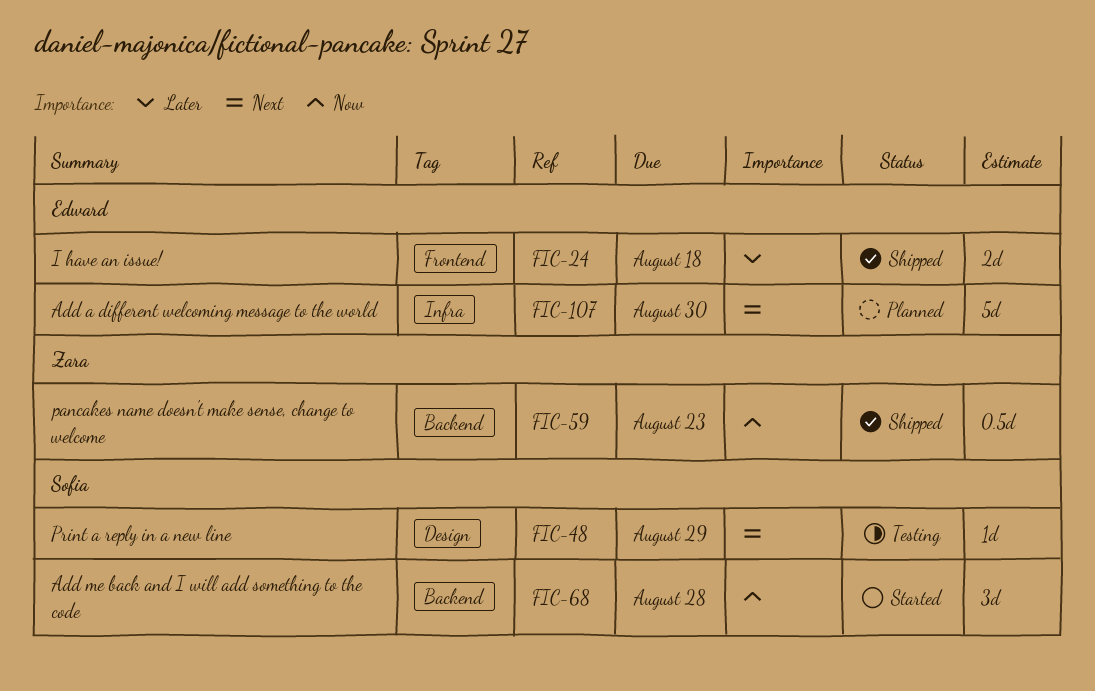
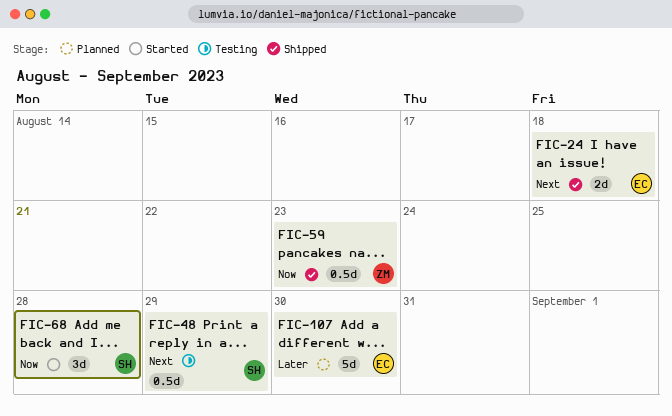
FIC-24, priority: Later -> Next
FIC-48, estimate: 1d -> 0.5d
FIC-107, priority: Next -> Later

